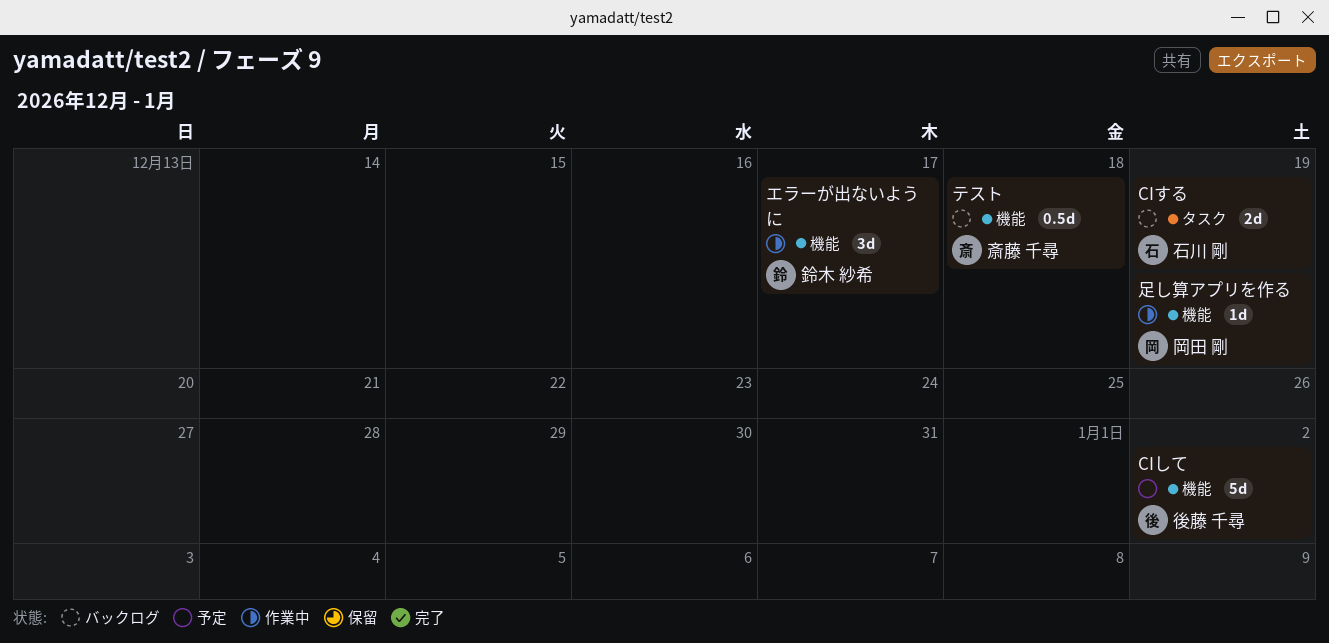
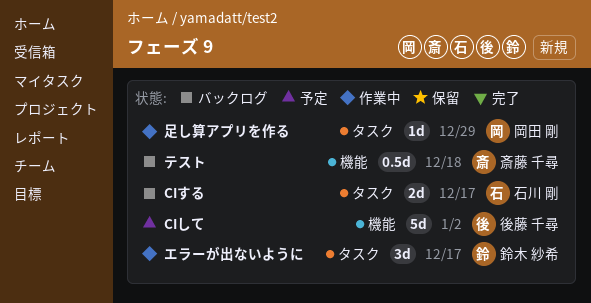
CIする, due: Dec 19 -> Dec 17
エラーが出ないように, label: 機能 -> タスク
足し算アプリを作る, label: 機能 -> タスク
足し算アプリを作る, due: Dec 19 -> Dec 29

